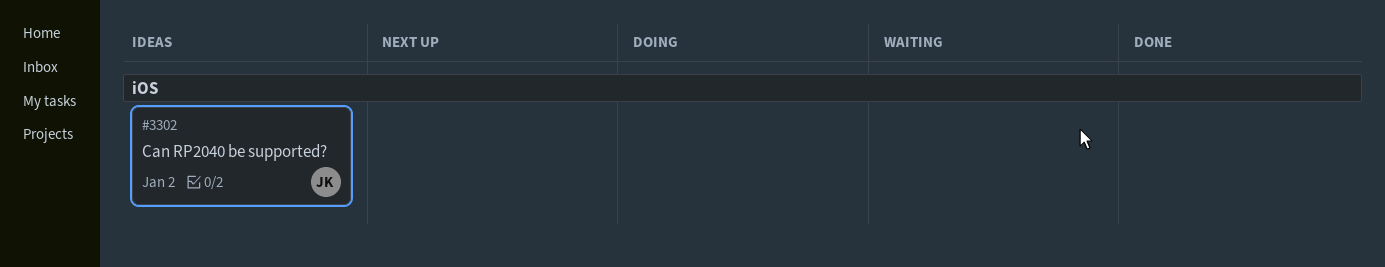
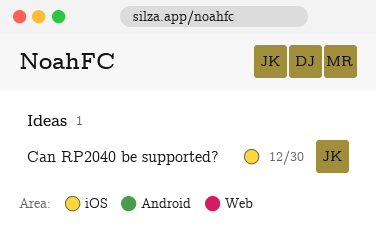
Can RP2040 be supported?, due: Jan 2 -> Dec 30

